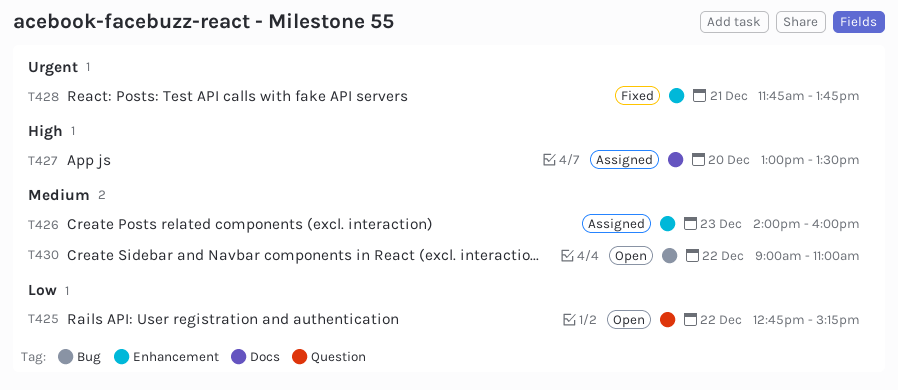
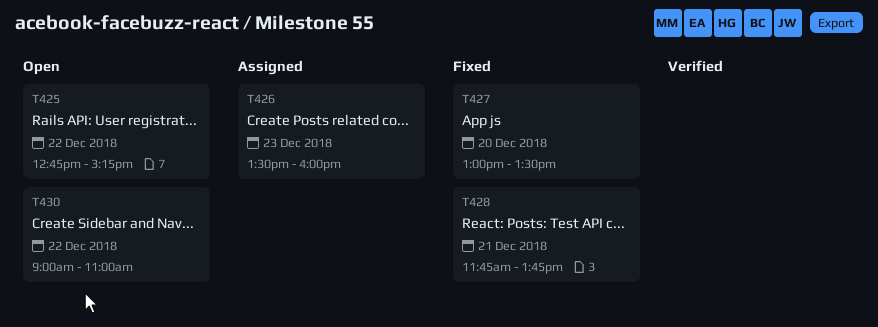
T426, begins: 14:00 -> 13:30
T427, status: Assigned -> Fixed

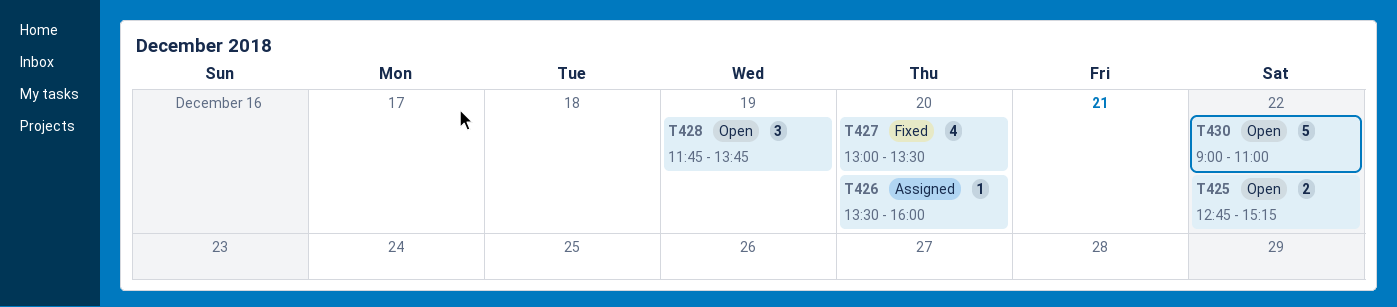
T426, day: Dec 23 -> Dec 20
T428, status: Fixed -> Open
T428, day: Dec 21 -> Dec 19

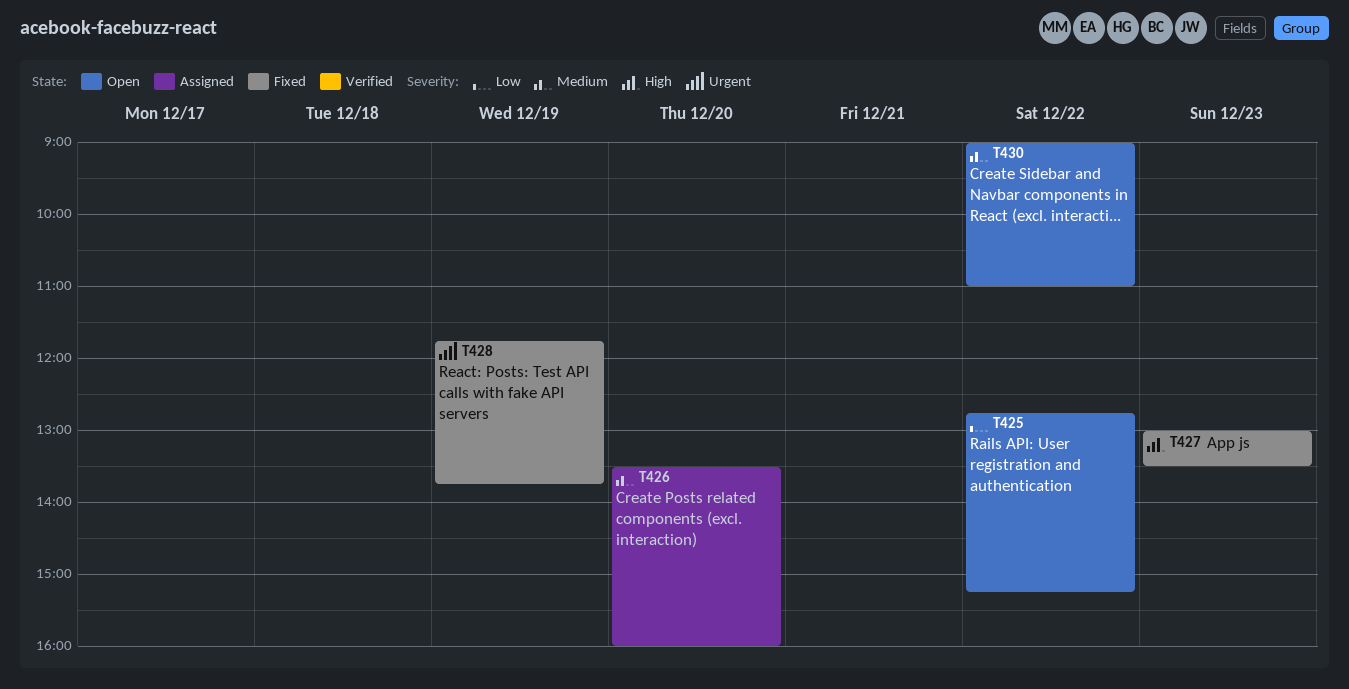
T427, day: Dec 20 -> Dec 23
T428, status: Open -> Fixed

